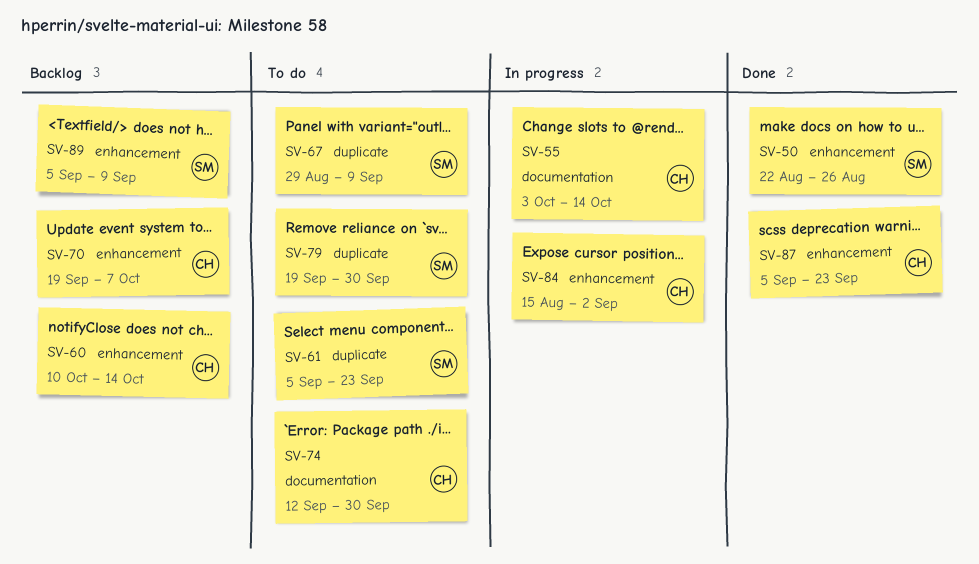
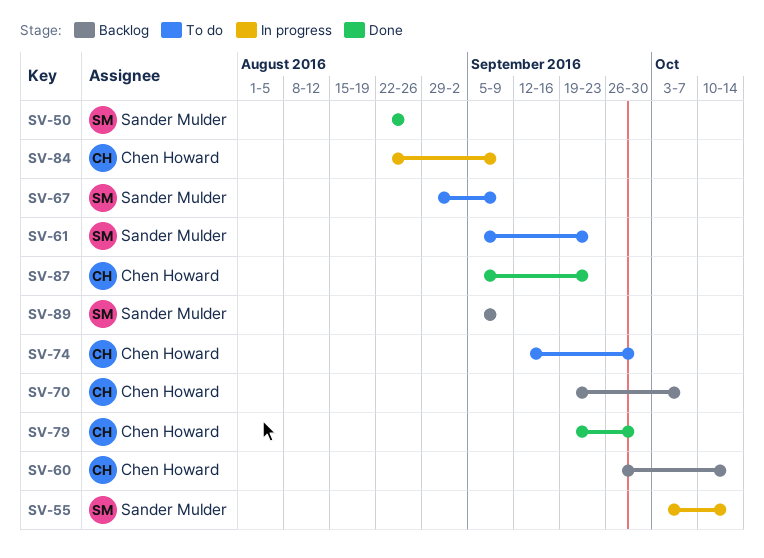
SV-55, owner: Chen Howard -> Sander Mulder
SV-60, start: Oct 10 -> Sep 26
SV-79, status: To do -> Done
SV-79, owner: Sander Mulder -> Chen Howard
SV-84, start: Aug 15 -> Aug 22
SV-84, due: Sep 2 -> Sep 9

